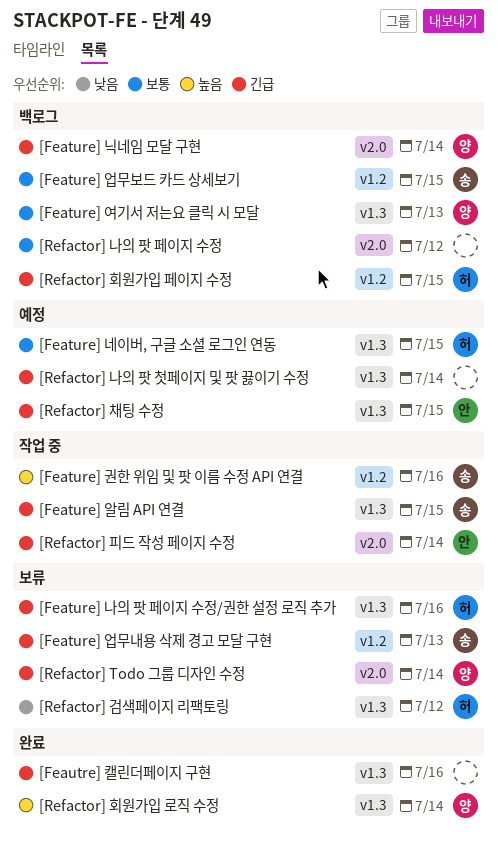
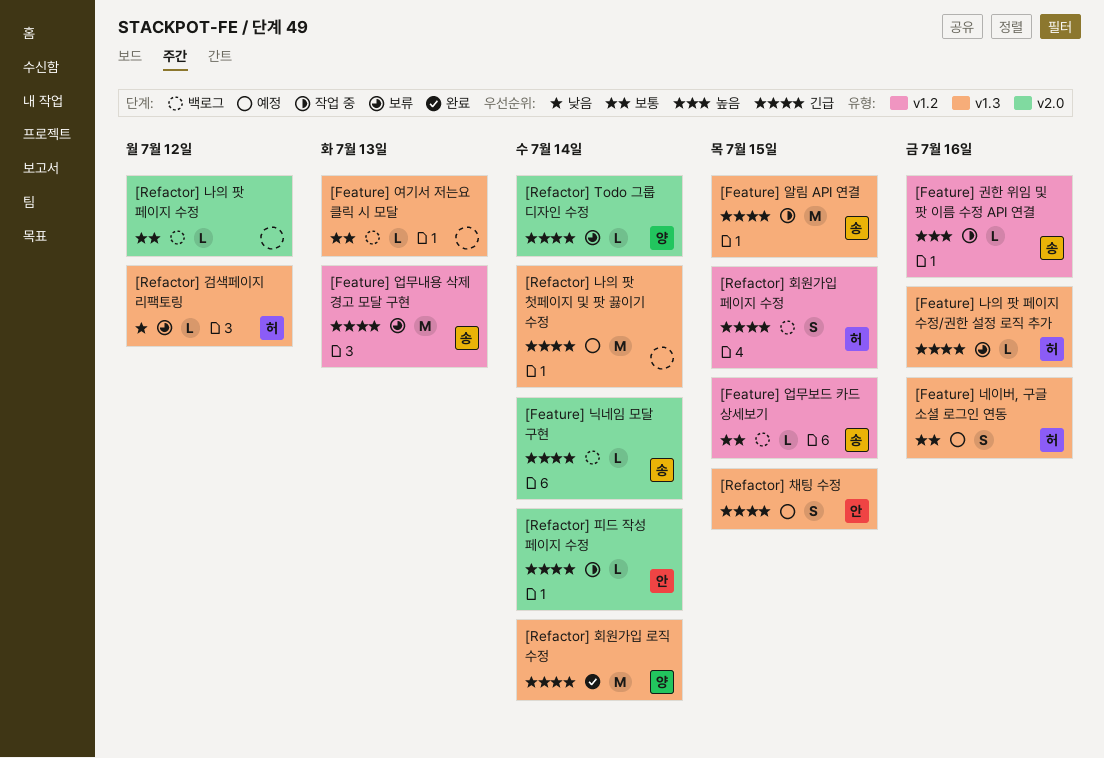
[Feature] 네이버, 구글 소셜 로그인 연동, due: Jul 15 -> Jul 16
[Feature] 닉네임 모달 구현, owner: 양 -> 송
[Feature] 여기서 저는요 클릭 시 모달, owner: 양 -> none
[Feautre] 캘린더페이지 구현: present -> none
[Refactor] 회원가입 로직 수정, priority: 높음 -> 긴급

